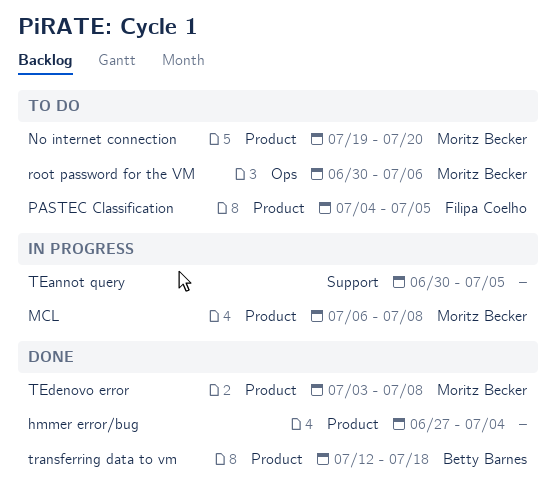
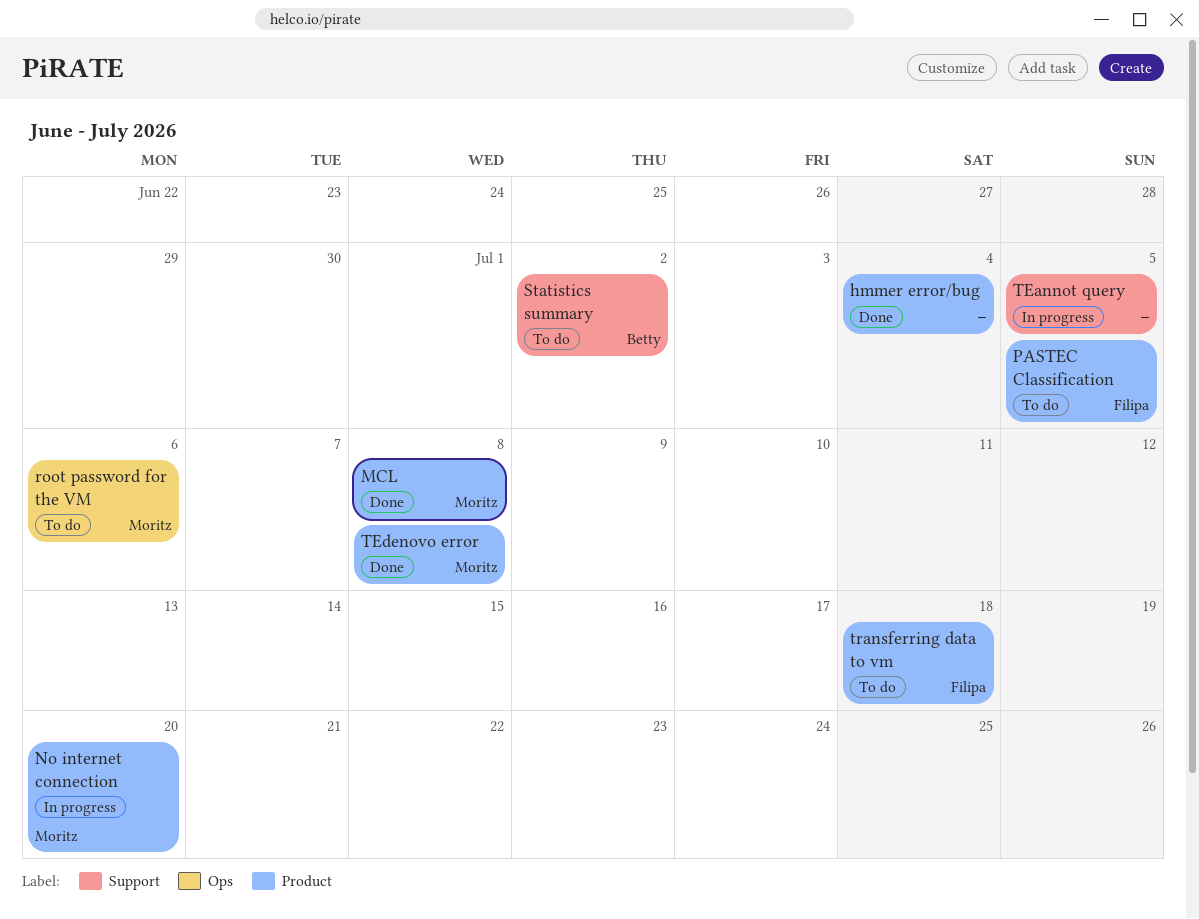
MCL, status: In progress -> Done
No internet connection, status: To do -> In progress
Statistics summary: none -> present
transferring data to vm, status: Done -> To do
transferring data to vm, owner: Betty Barnes -> Filipa Coelho

